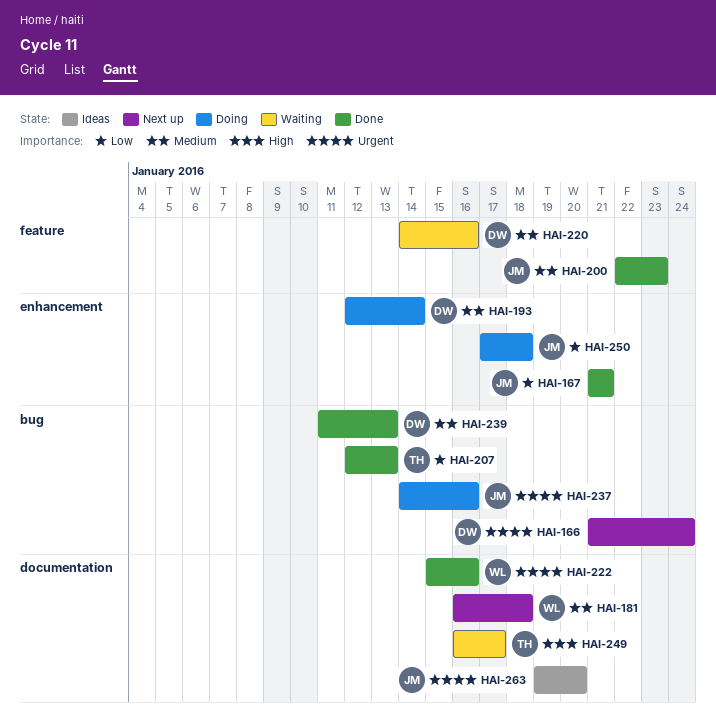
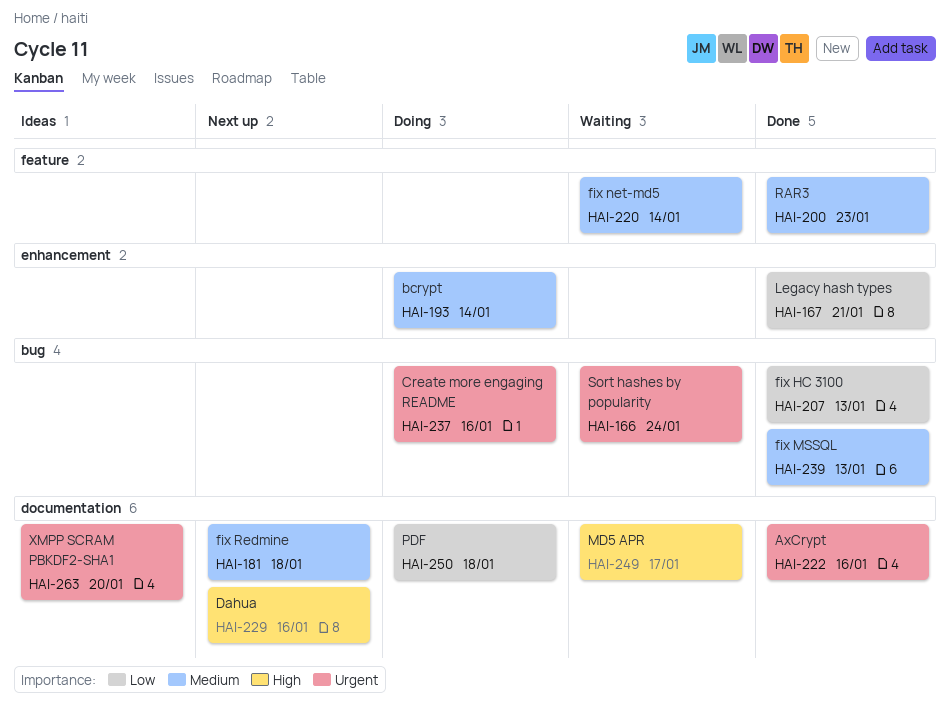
HAI-166, status: Next up -> Waiting
HAI-220, due: Jan 16 -> Jan 14
HAI-229: none -> present
HAI-250, label: enhancement -> documentation

